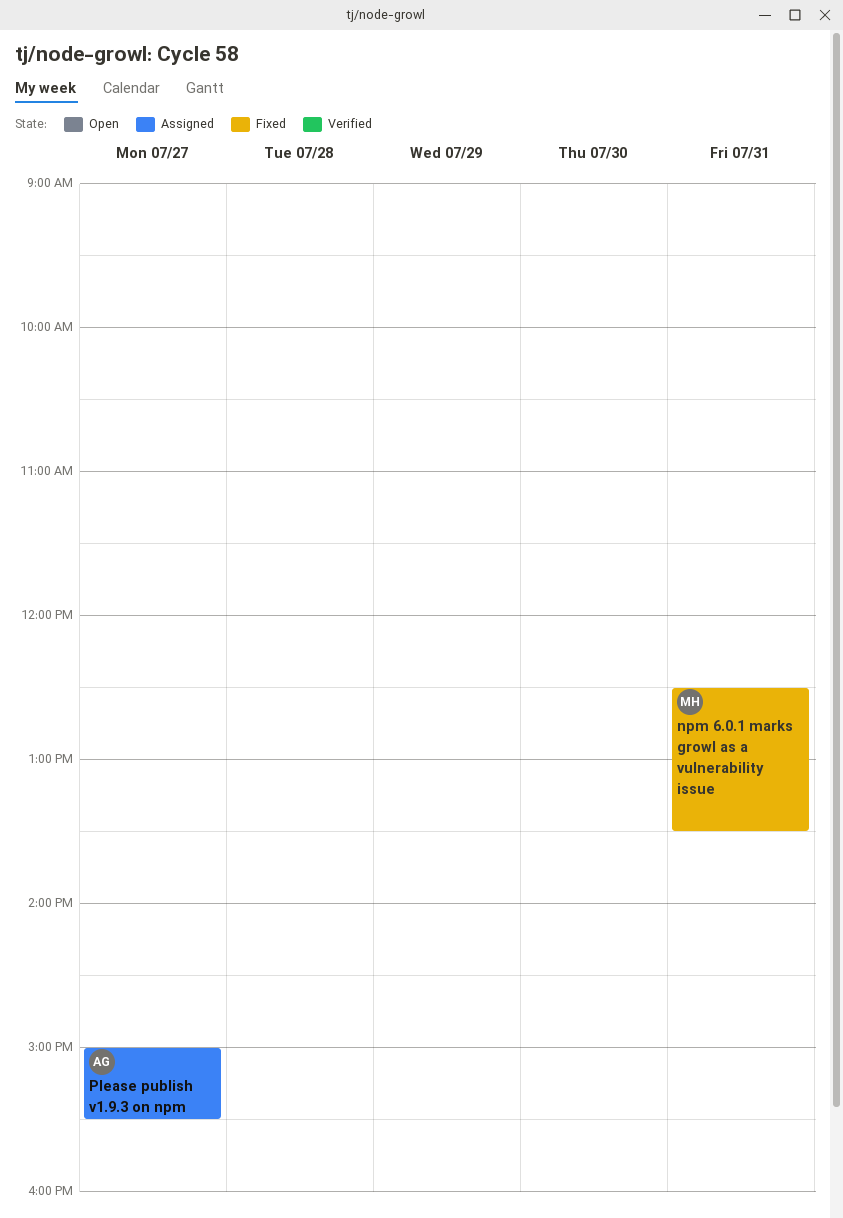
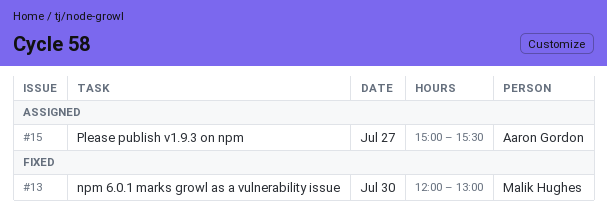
npm 6.0.1 marks growl as a vulnerability issue, day: Jul 31 -> Jul 30
npm 6.0.1 marks growl as a vulnerability issue, begins: 12:30 -> 12:00
npm 6.0.1 marks growl as a vulnerability issue, ends: 13:30 -> 13:00

